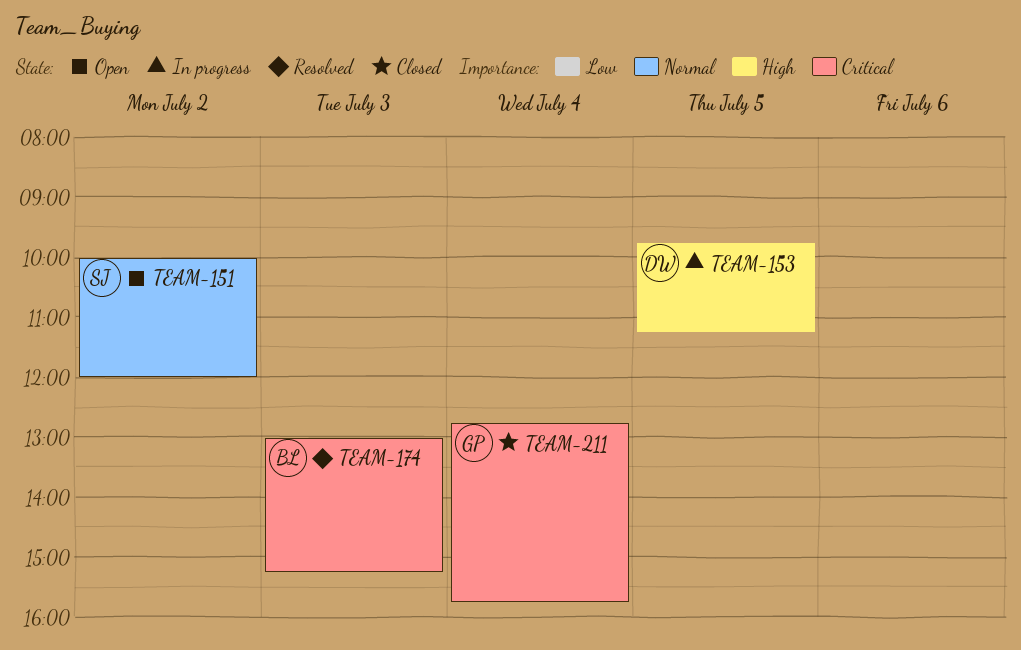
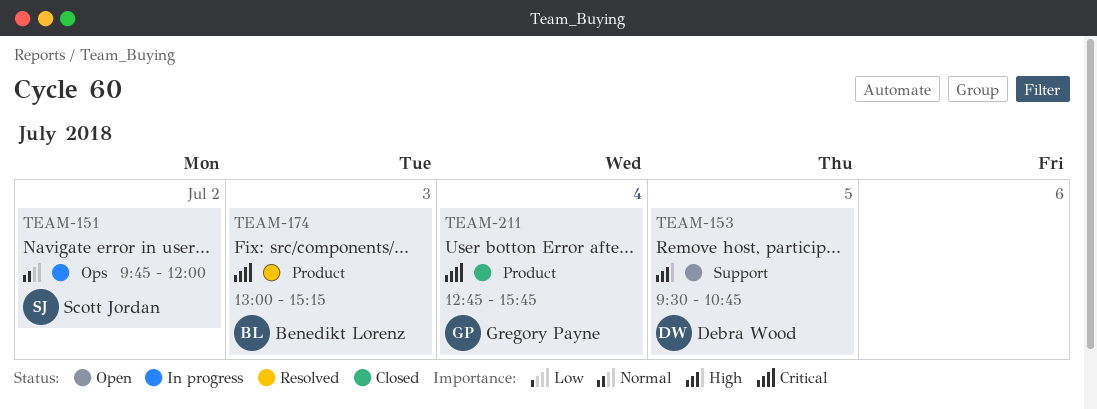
TEAM-151, status: Open -> In progress
TEAM-151, begins: 10:00 -> 09:45
TEAM-153, status: In progress -> Open
TEAM-153, begins: 09:45 -> 09:30
TEAM-153, ends: 11:15 -> 10:45

